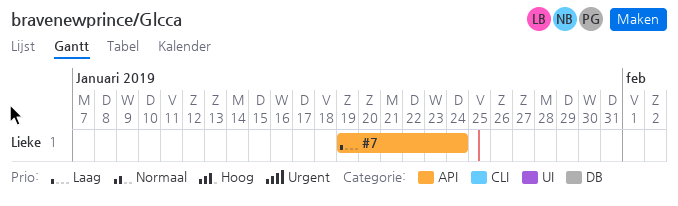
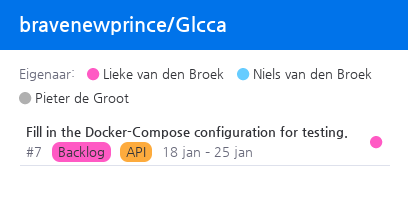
#7, start: Jan 19 -> Jan 18
#7, due: Jan 24 -> Jan 25

